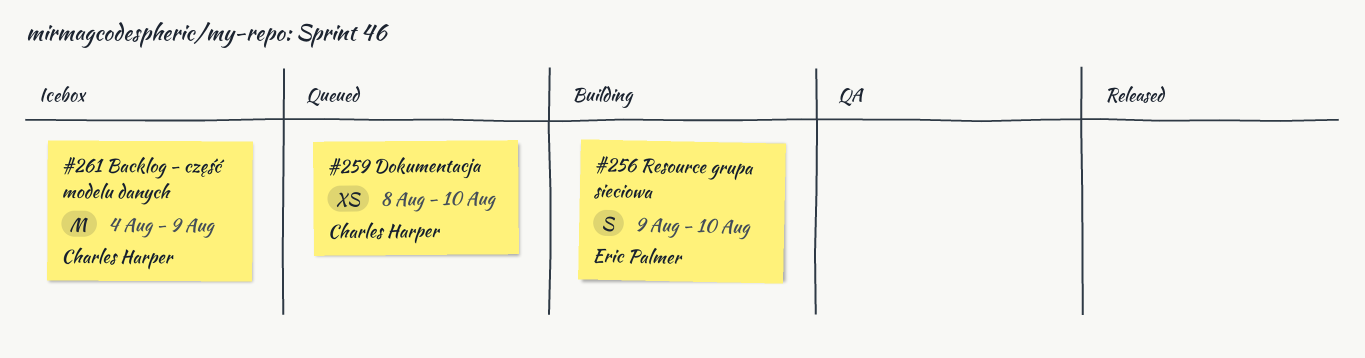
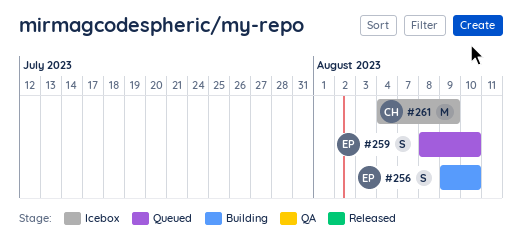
#259, owner: Charles Harper -> Eric Palmer
#259, estimate: XS -> S

